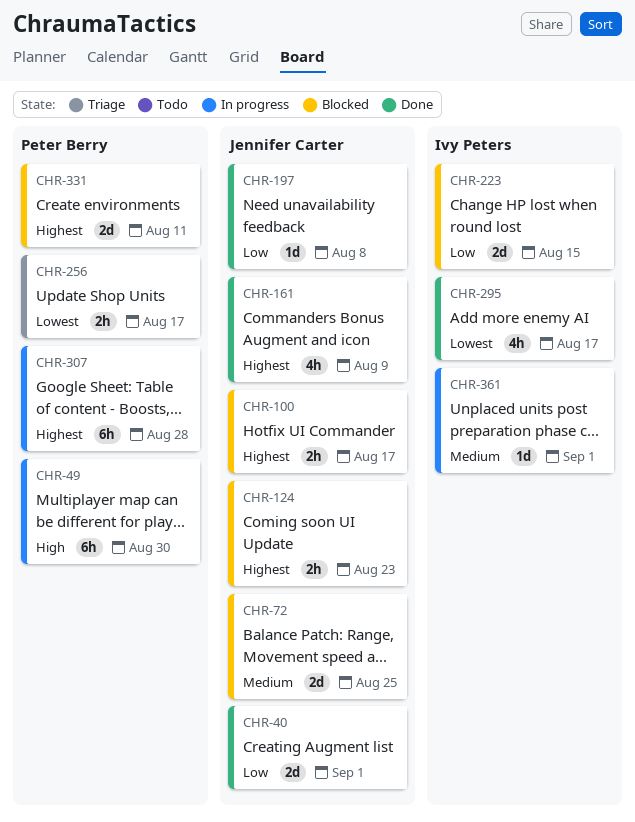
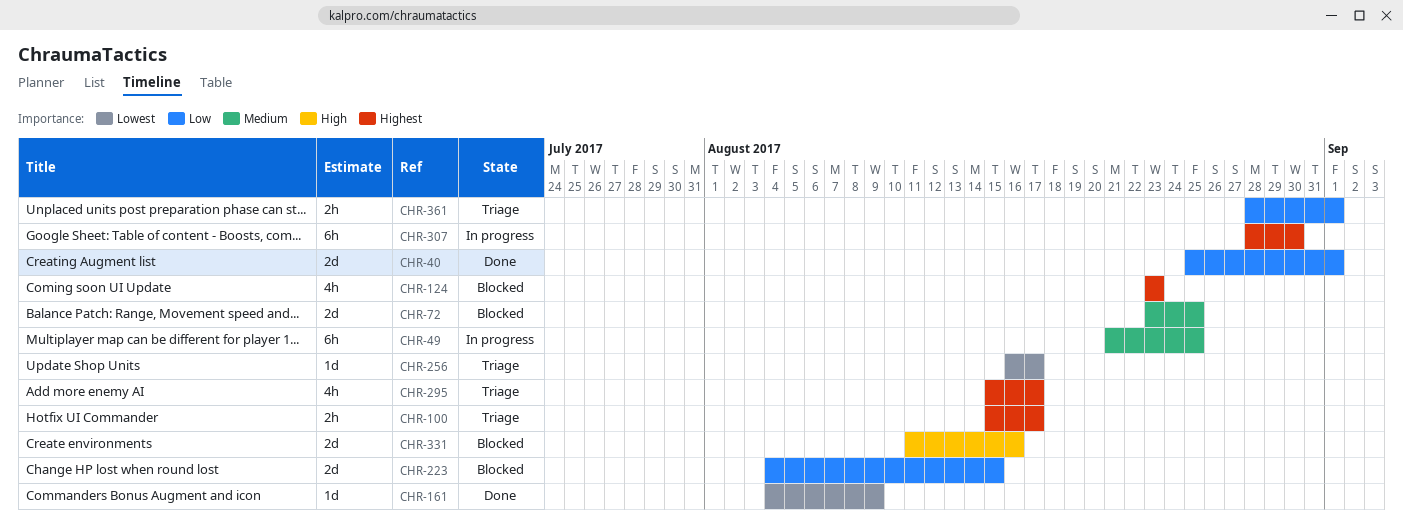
CHR-49, priority: High -> Medium
CHR-49, due: Aug 30 -> Aug 25
CHR-100, status: Blocked -> Triage
CHR-124, estimate: 2h -> 4h
CHR-161, priority: Highest -> Lowest
CHR-161, estimate: 4h -> 1d
CHR-197: present -> none
CHR-256, estimate: 2h -> 1d
CHR-295, status: Done -> Triage
CHR-295, priority: Lowest -> Highest
CHR-307, due: Aug 28 -> Aug 30
CHR-331, priority: Highest -> High
CHR-331, due: Aug 11 -> Aug 16
CHR-361, status: In progress -> Triage
CHR-361, priority: Medium -> Low
CHR-361, estimate: 1d -> 2h

